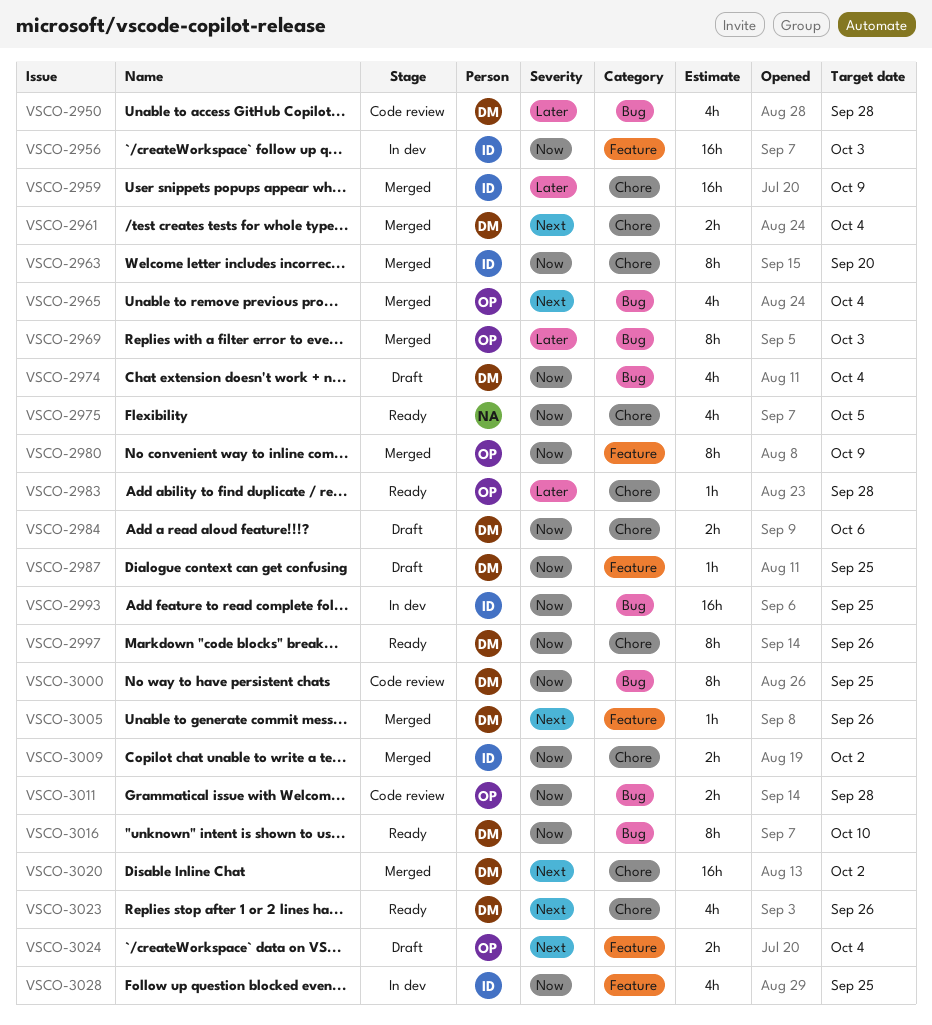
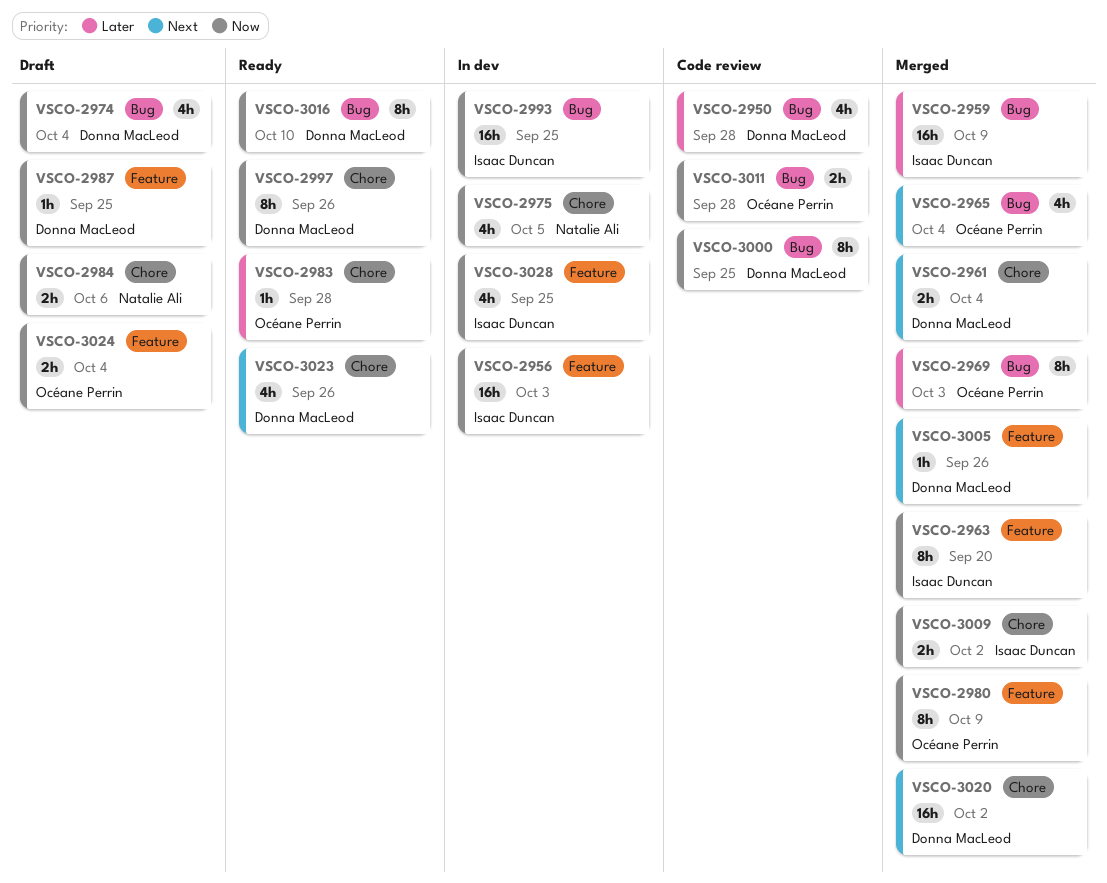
VSCO-2959, label: Chore -> Bug
VSCO-2963, label: Chore -> Feature
VSCO-2975, status: Ready -> In dev
VSCO-2984, owner: Donna MacLeod -> Natalie Ali
VSCO-3024, priority: Next -> Now

